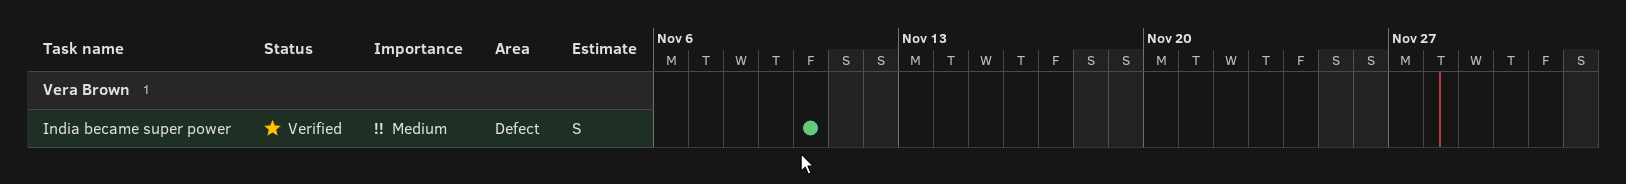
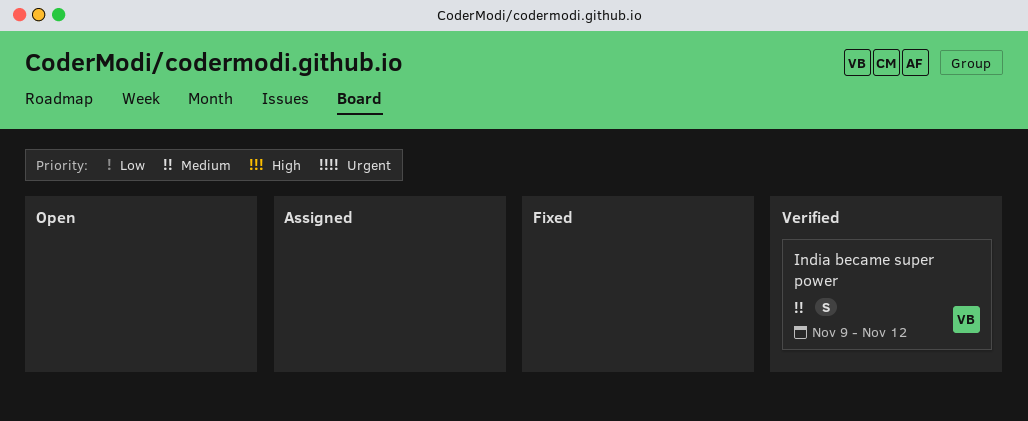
India became super power, start: Nov 10 -> Nov 9
India became super power, due: Nov 10 -> Nov 12

